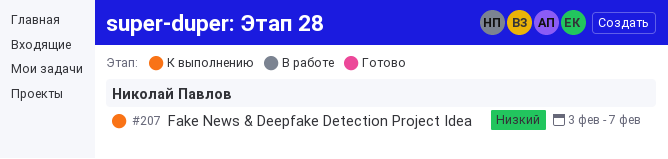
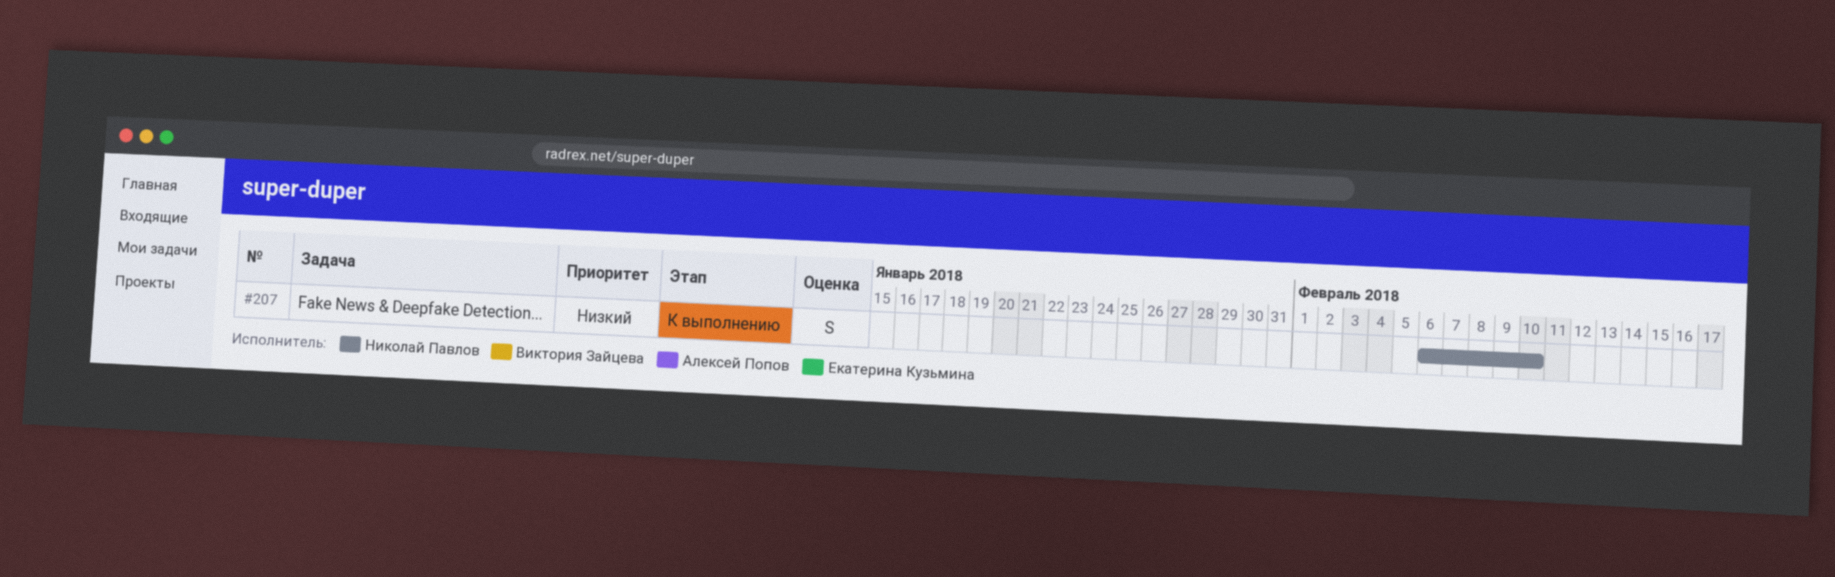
#207, start: Feb 3 -> Feb 6
#207, due: Feb 7 -> Feb 10

